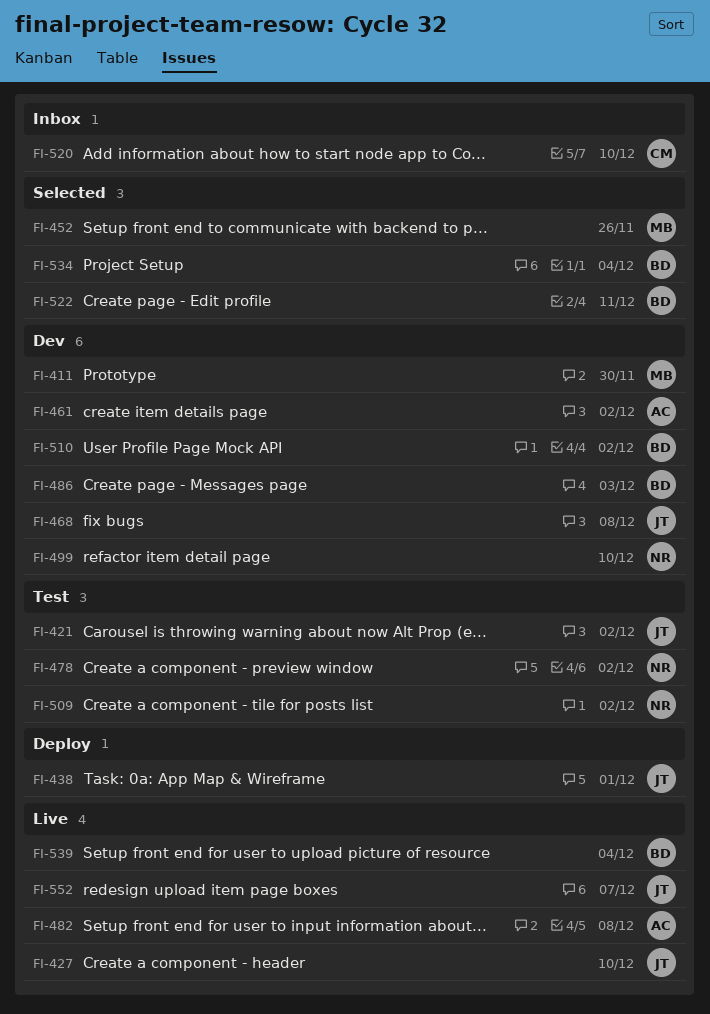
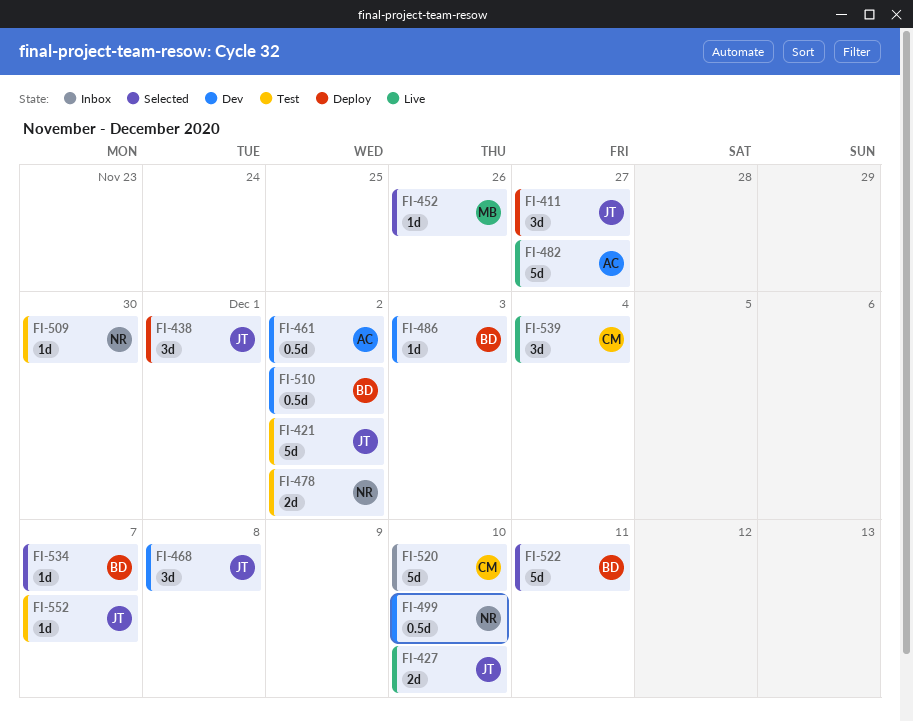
FI-411, status: Dev -> Deploy
FI-411, owner: MB -> JT
FI-411, due: Nov 30 -> Nov 27
FI-482, due: Dec 8 -> Nov 27
FI-509, due: Dec 2 -> Nov 30
FI-534, due: Dec 4 -> Dec 7
FI-539, owner: BD -> CM
FI-552, status: Live -> Test

